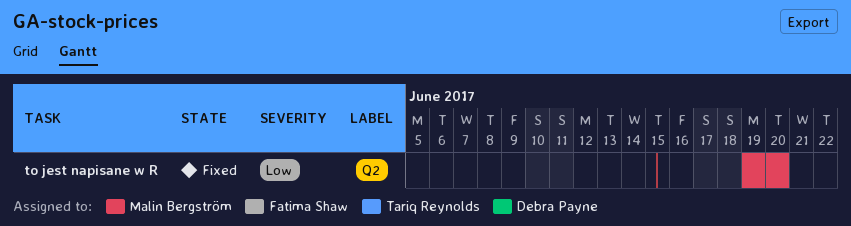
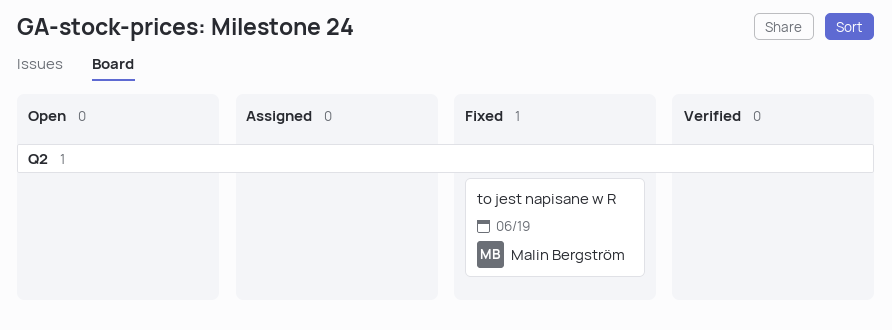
to jest napisane w R, due: Jun 20 -> Jun 19

